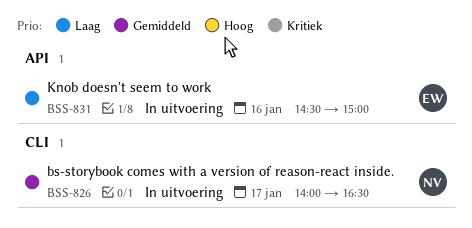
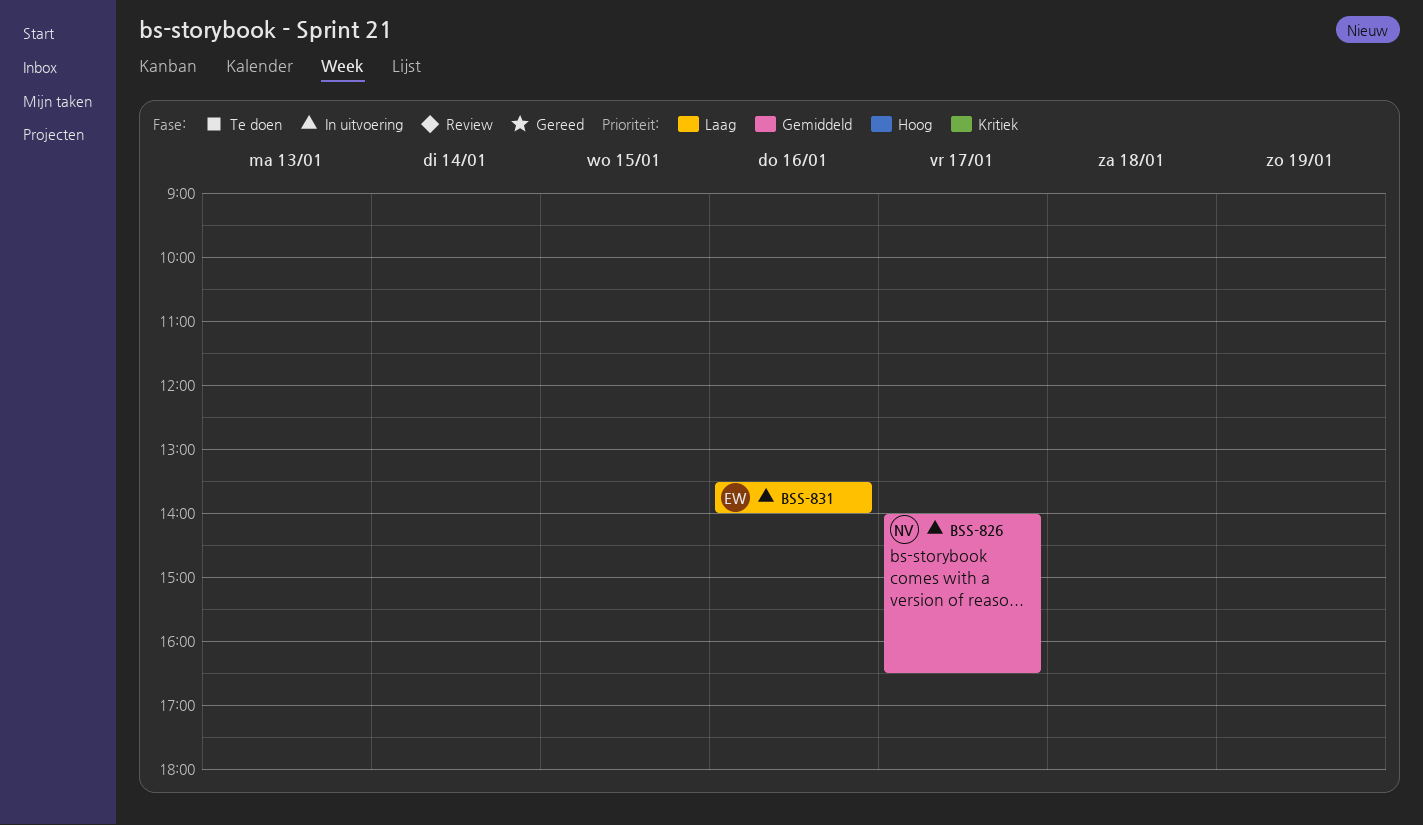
BSS-831, begins: 14:30 -> 13:30
BSS-831, ends: 15:00 -> 14:00

